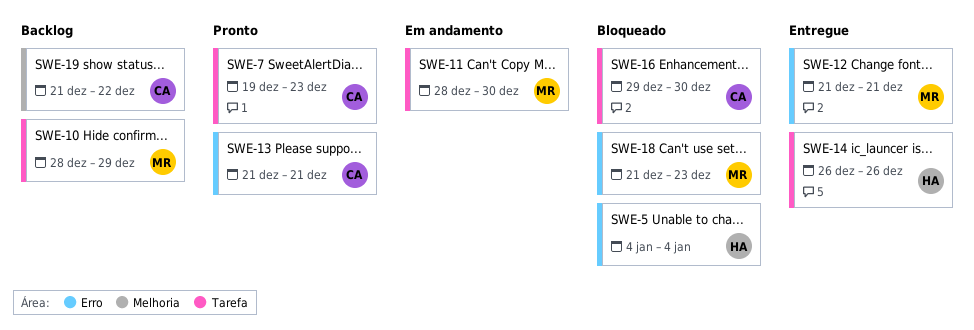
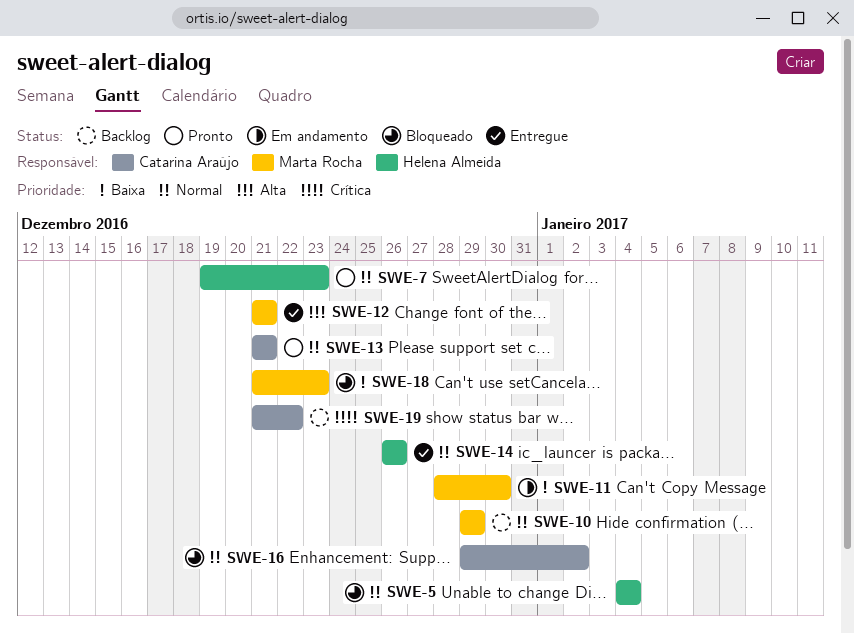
SWE-7, owner: Catarina Araújo -> Helena Almeida
SWE-10, start: Dec 28 -> Dec 29
SWE-16, due: Dec 30 -> Jan 2

